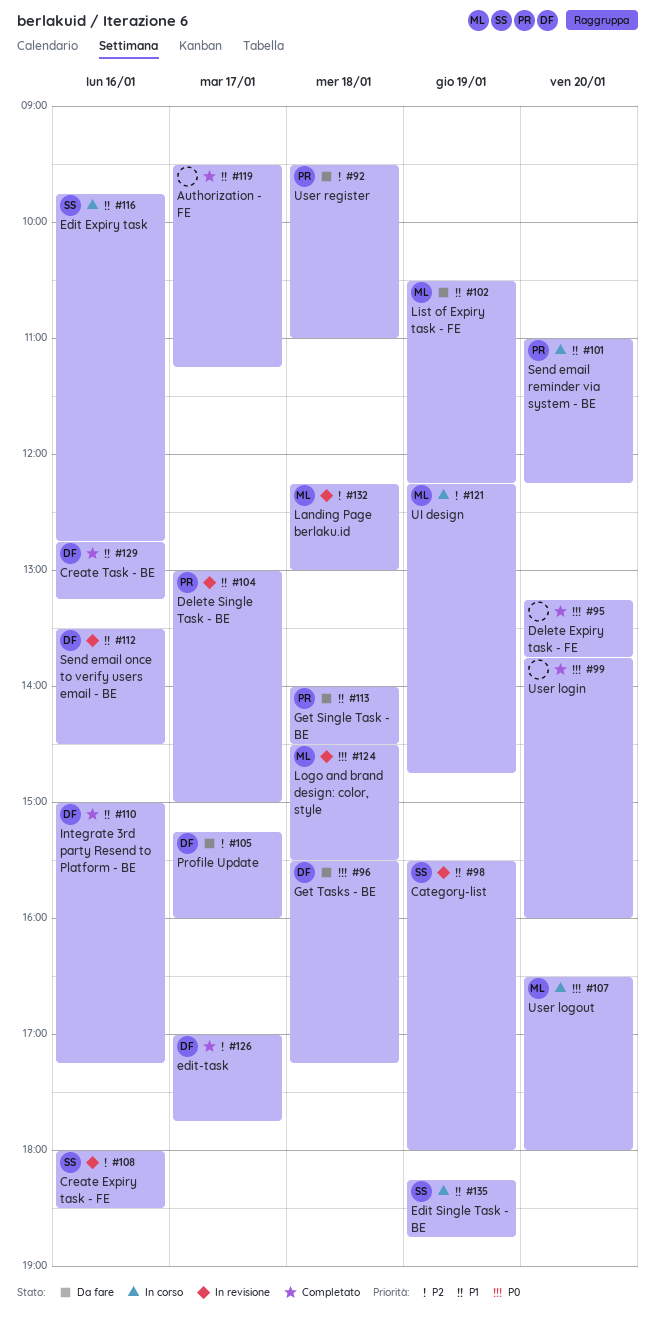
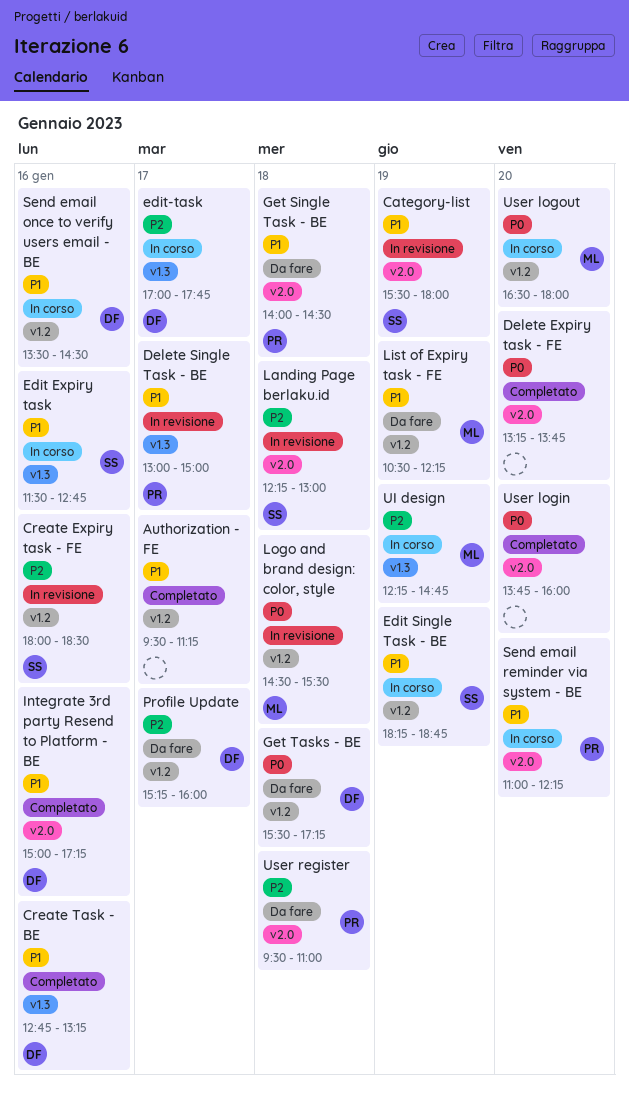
Edit Expiry task, begins: 09:45 -> 11:30
edit-task, status: Completato -> In corso
Landing Page berlaku.id, owner: ML -> SS
Send email once to verify users email - BE, status: In revisione -> In corso

